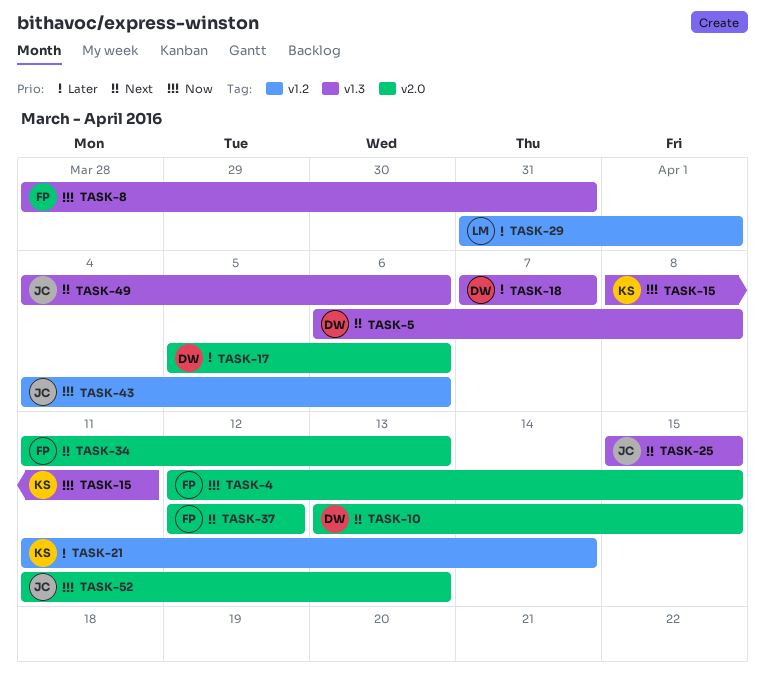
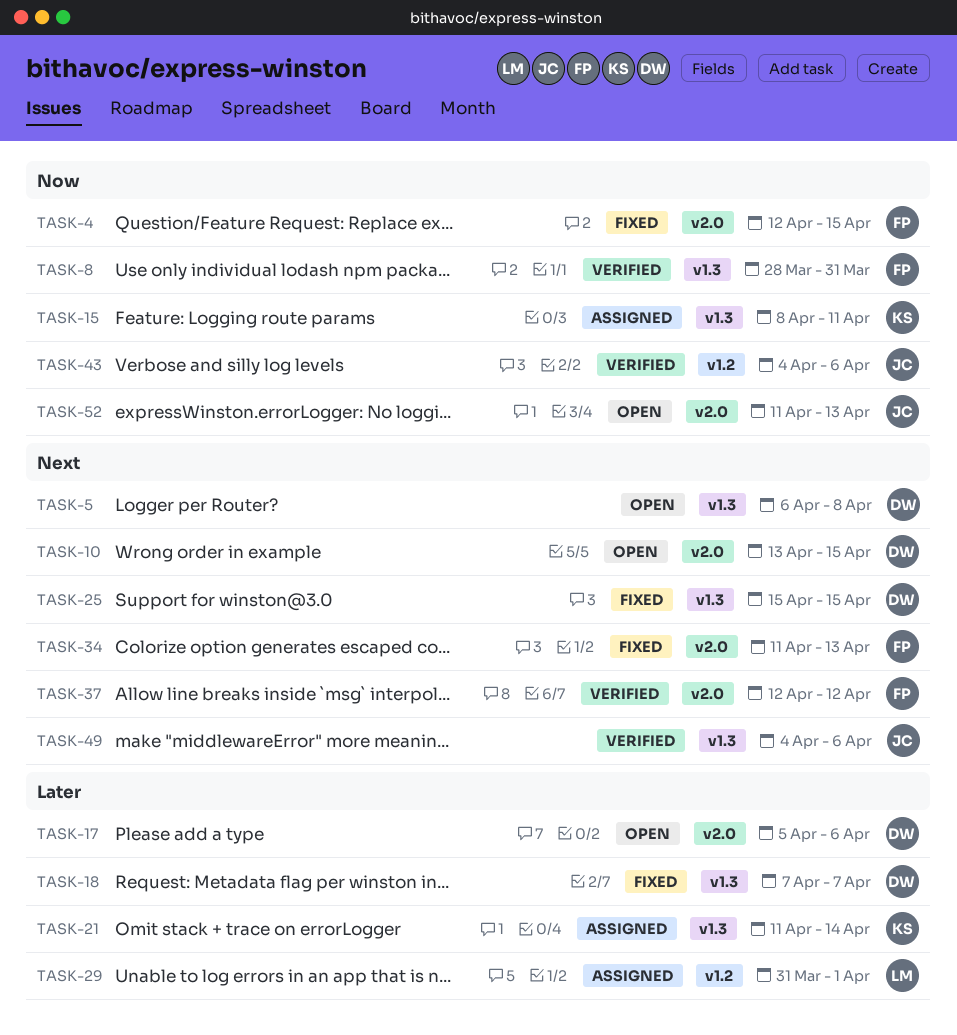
TASK-21, label: v1.2 -> v1.3
TASK-25, owner: JC -> DW

